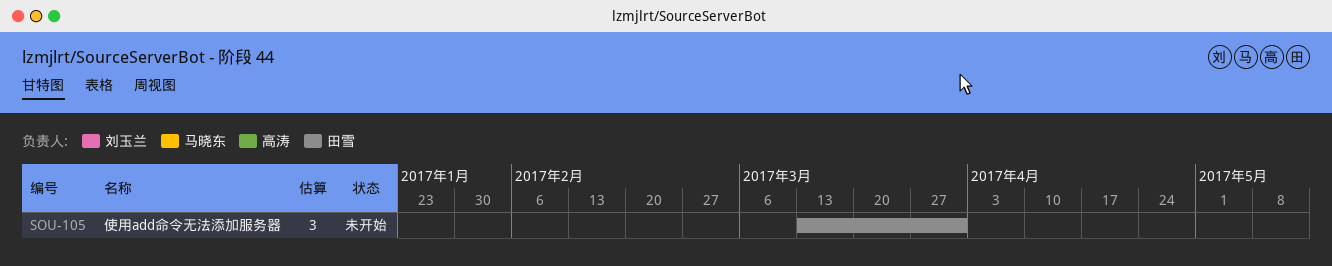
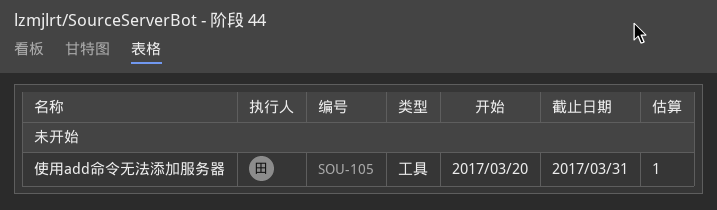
SOU-105, estimate: 3 -> 1
SOU-105, start: Mar 13 -> Mar 20

